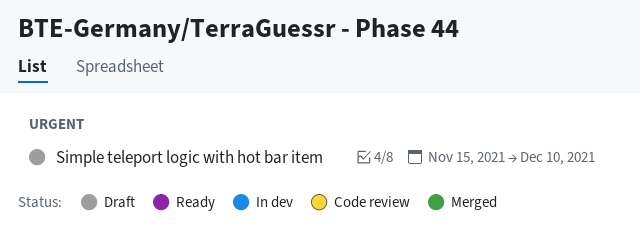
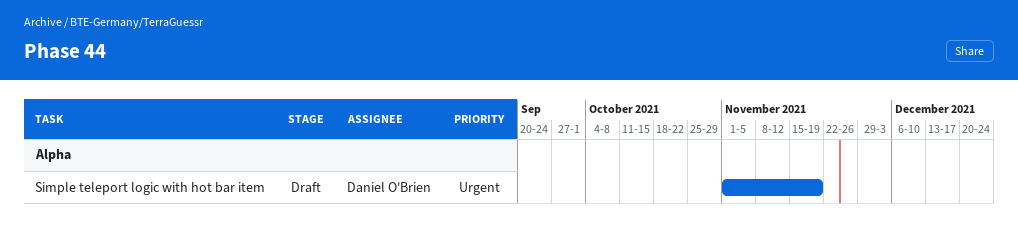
Simple teleport logic with hot bar item, start: Nov 15 -> Nov 1
Simple teleport logic with hot bar item, due: Dec 10 -> Nov 19

